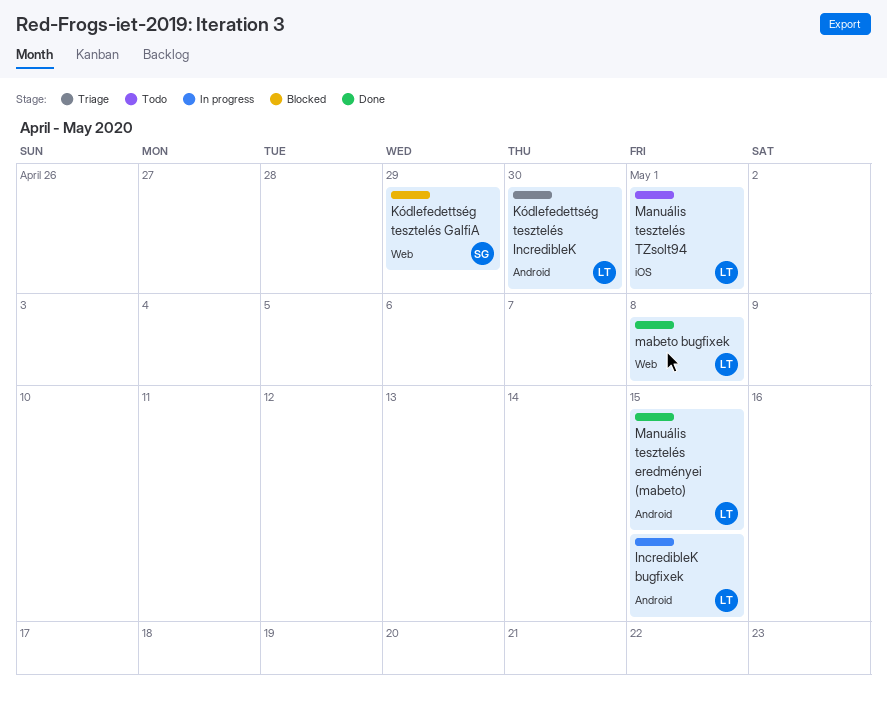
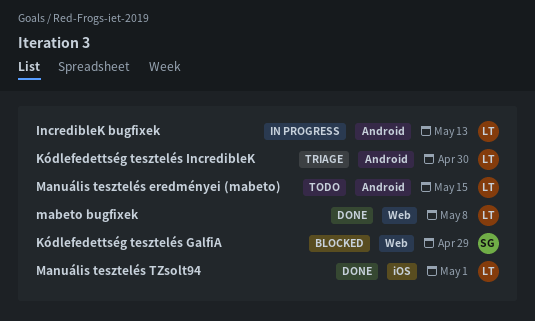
IncredibleK bugfixek, due: May 15 -> May 13
Manuális tesztelés eredményei (mabeto), status: Done -> Todo
Manuális tesztelés TZsolt94, status: Todo -> Done

